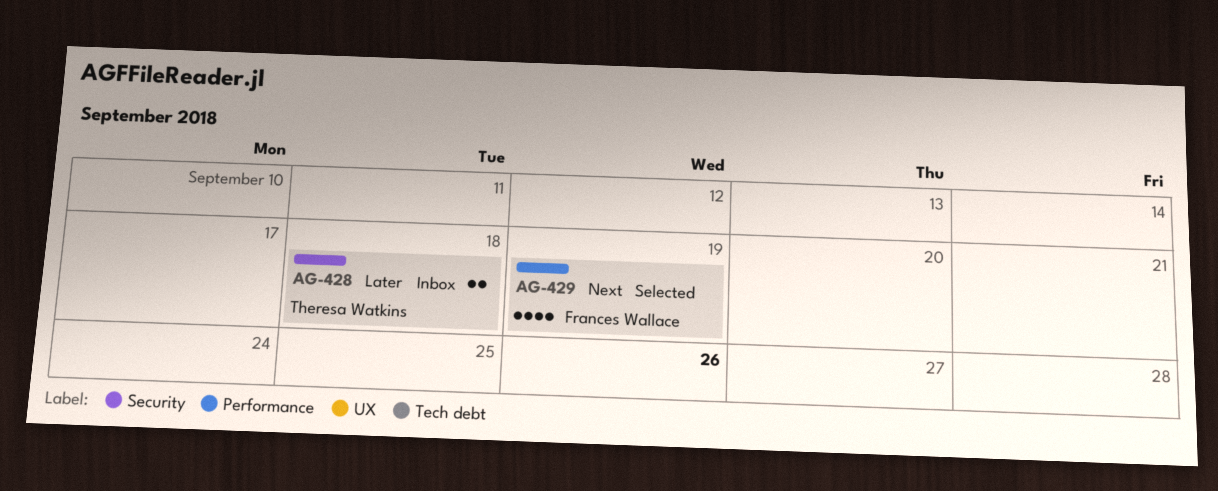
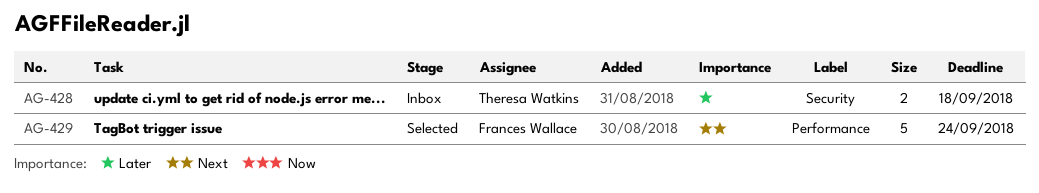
AG-429, estimate: 4 -> 5
AG-429, due: Sep 19 -> Sep 24

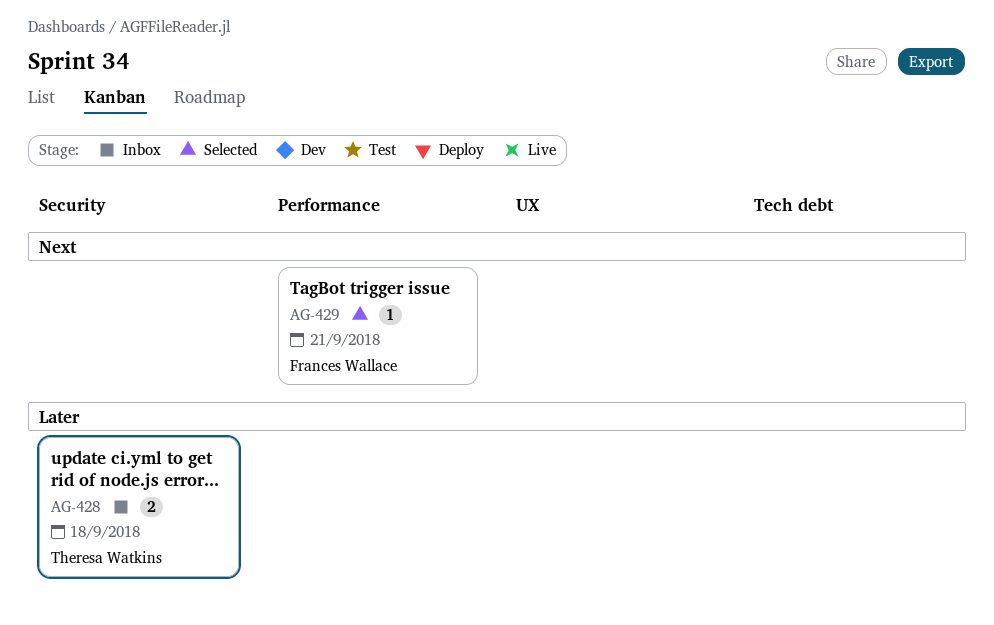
AG-429, estimate: 5 -> 1
AG-429, due: Sep 24 -> Sep 21

